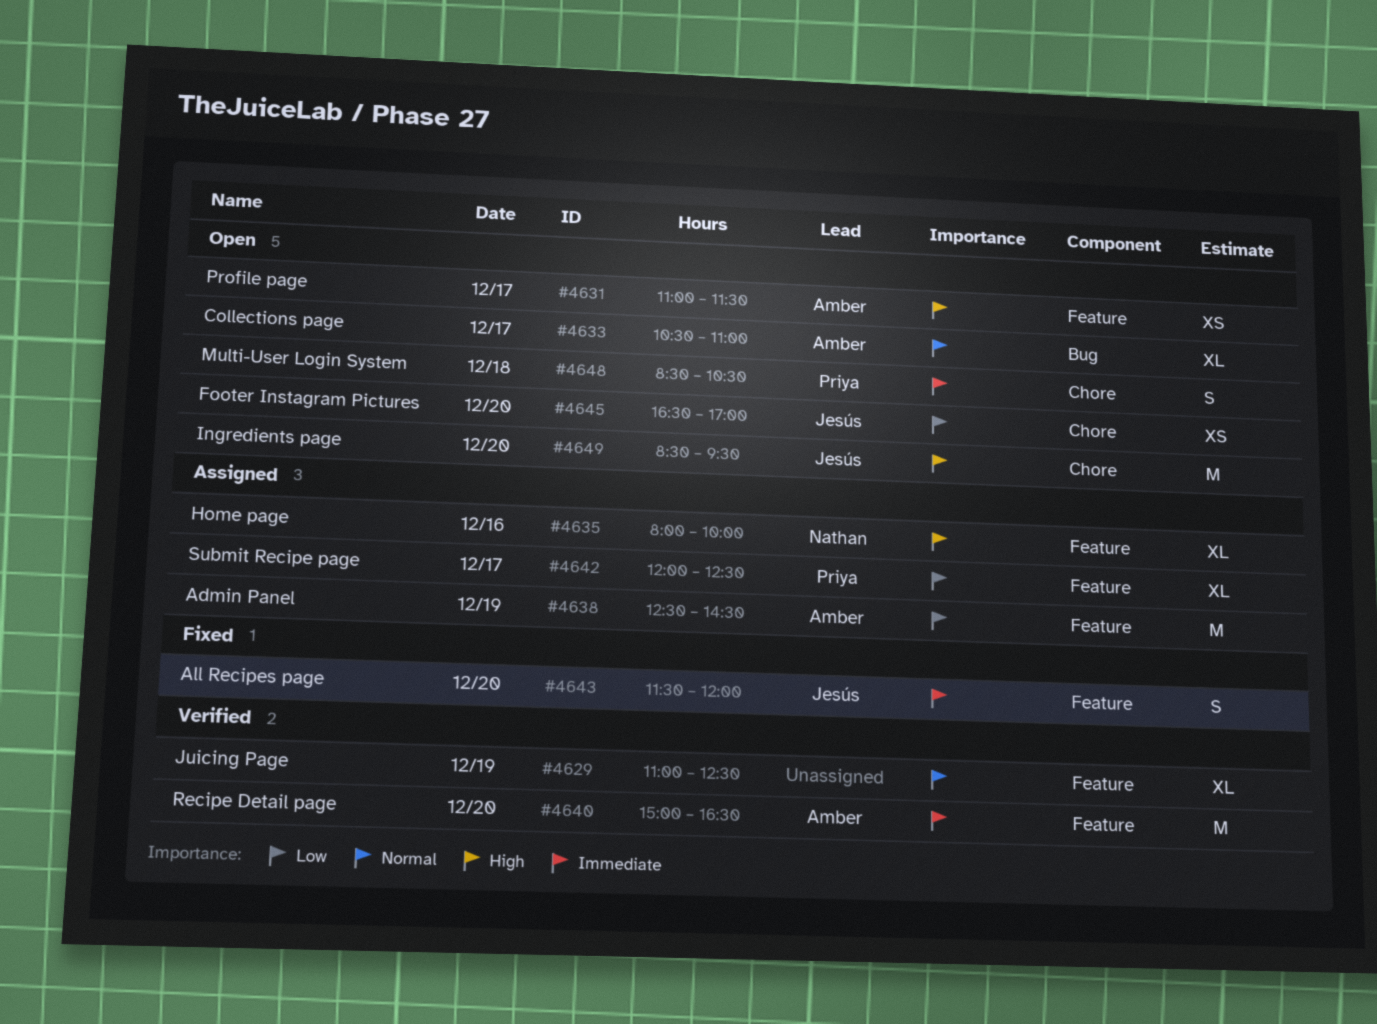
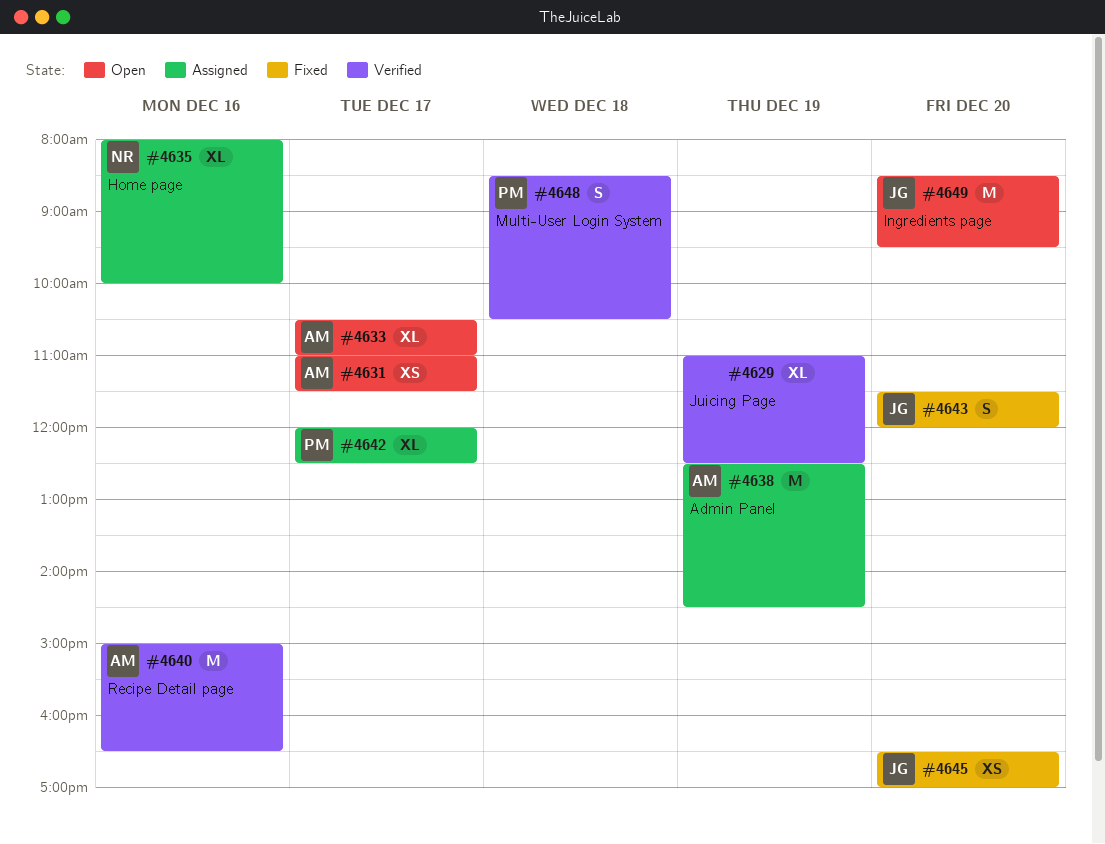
#4640, day: Dec 20 -> Dec 16
#4645, status: Open -> Fixed
#4648, status: Open -> Verified

